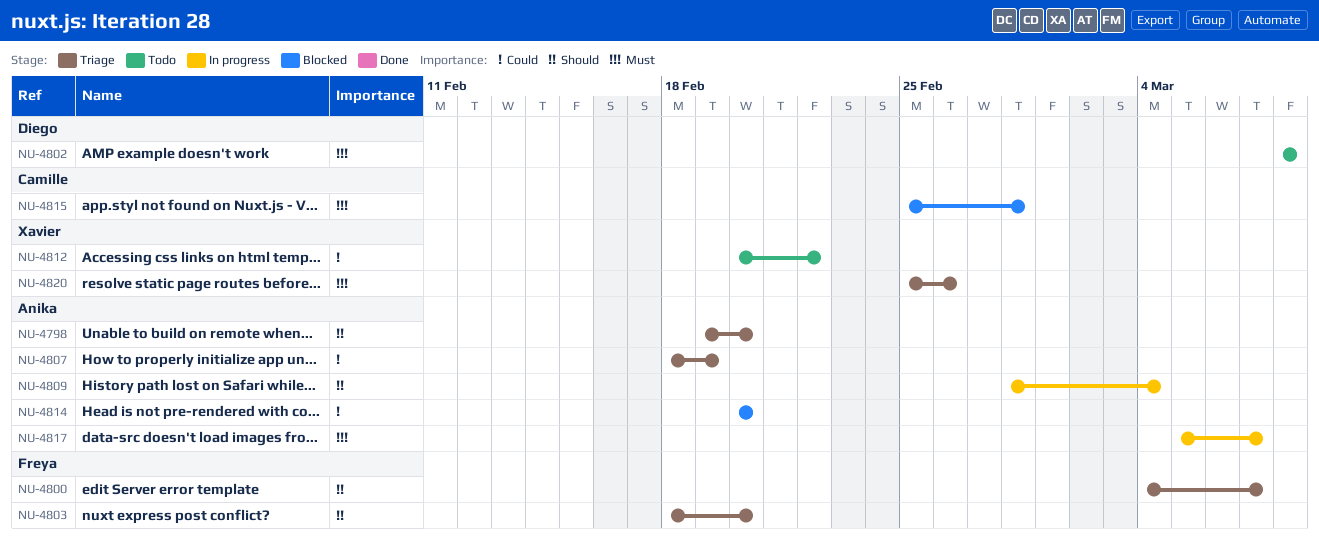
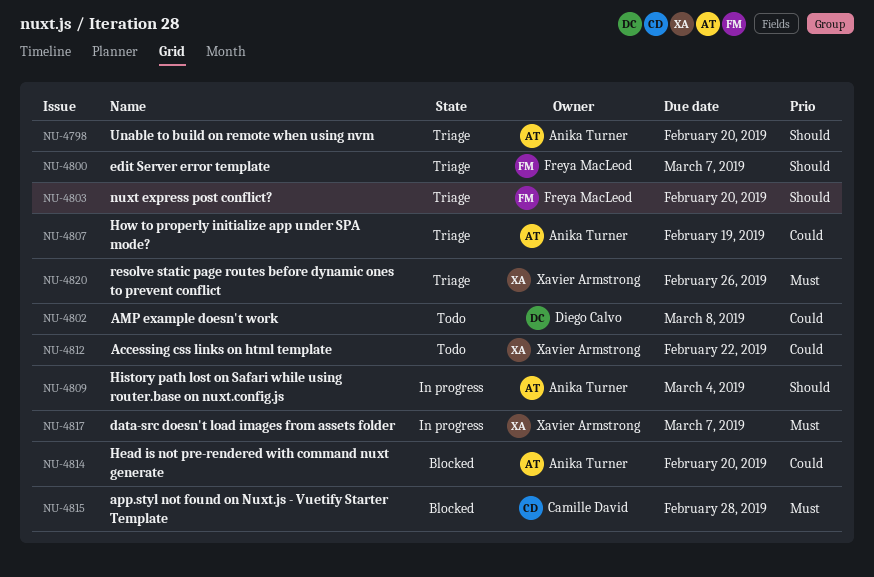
NU-4802, priority: Must -> Could
NU-4817, owner: Anika Turner -> Xavier Armstrong

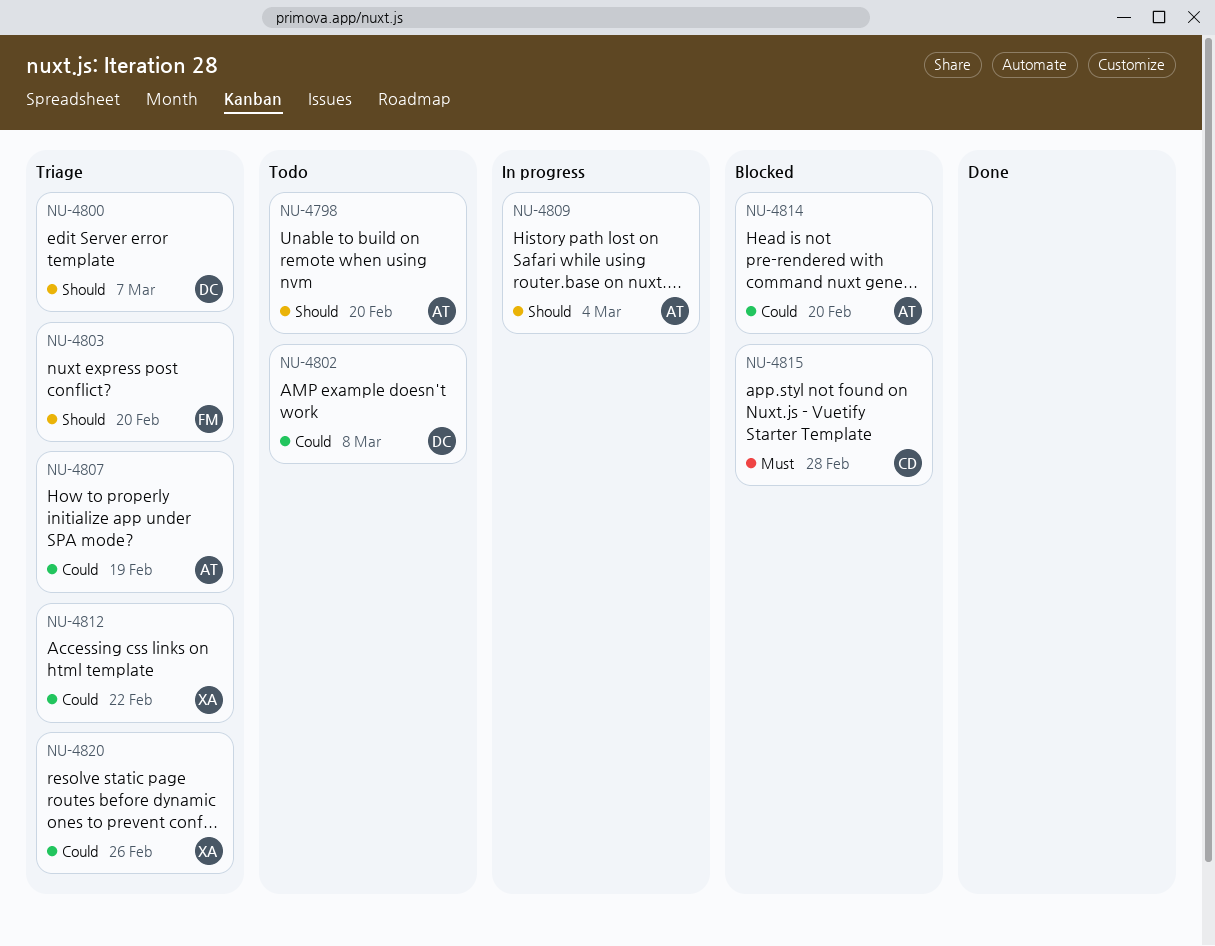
NU-4798, status: Triage -> Todo
NU-4800, owner: Freya MacLeod -> Diego Calvo
NU-4812, status: Todo -> Triage
NU-4817: present -> none
NU-4820, priority: Must -> Could

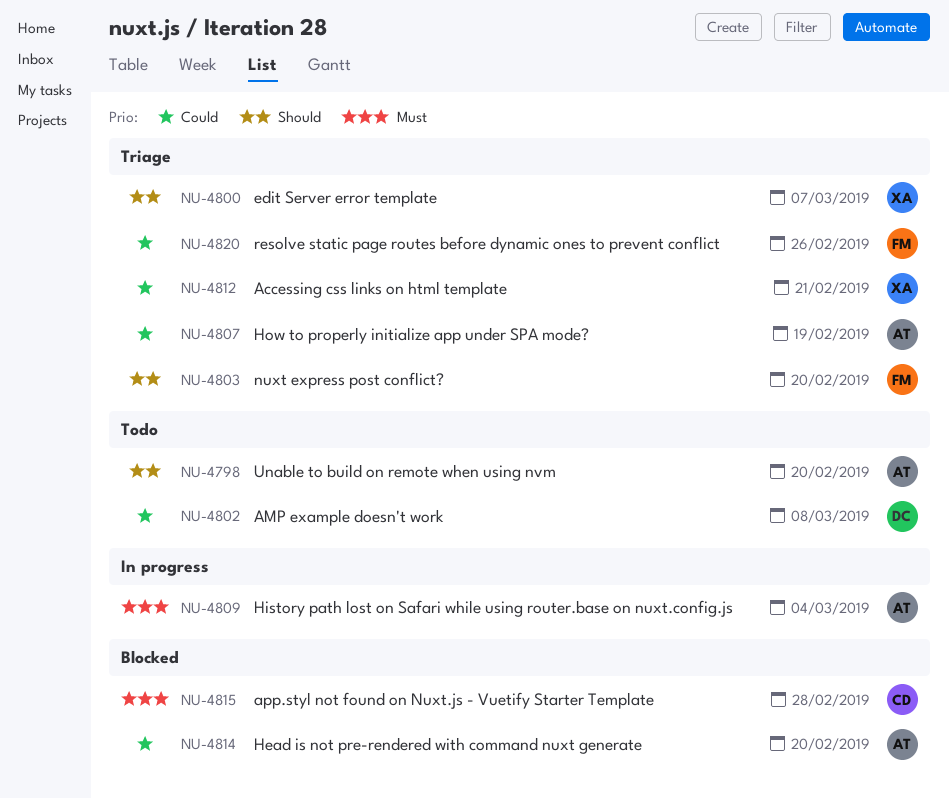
NU-4800, owner: DC -> XA
NU-4809, priority: Should -> Must
NU-4812, due: Feb 22 -> Feb 21
NU-4820, owner: XA -> FM

